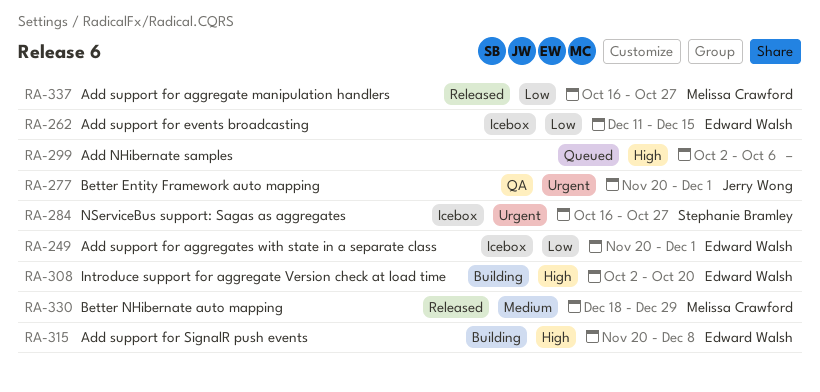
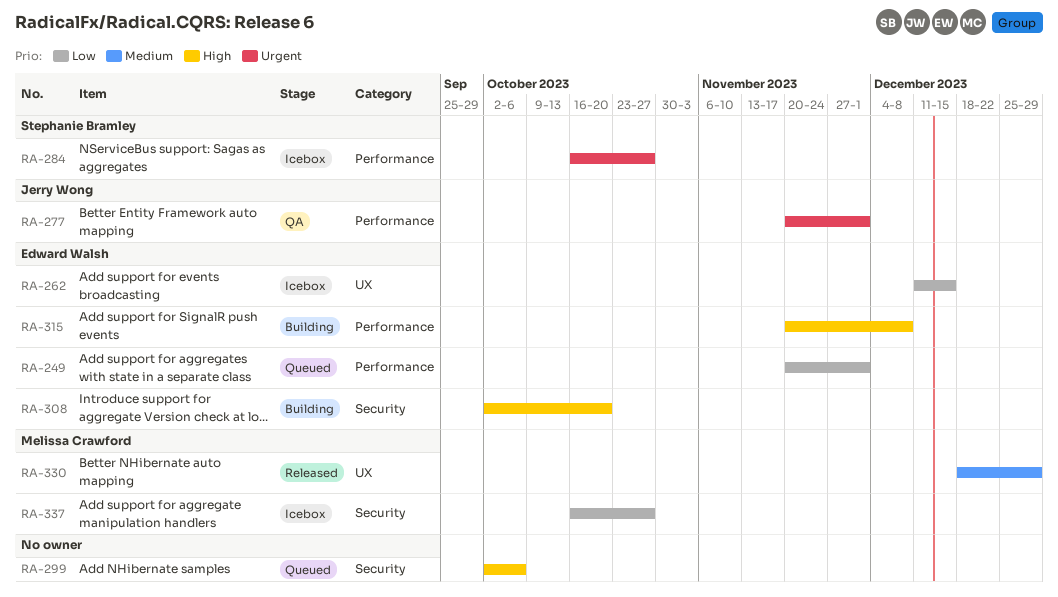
RA-249, status: Icebox -> Queued
RA-337, status: Released -> Icebox

